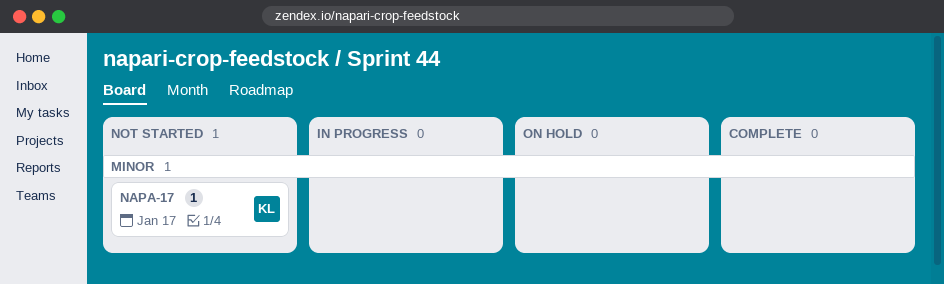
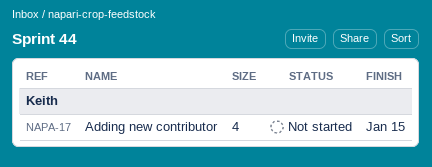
NAPA-17, estimate: 1 -> 4
NAPA-17, due: Jan 17 -> Jan 15

